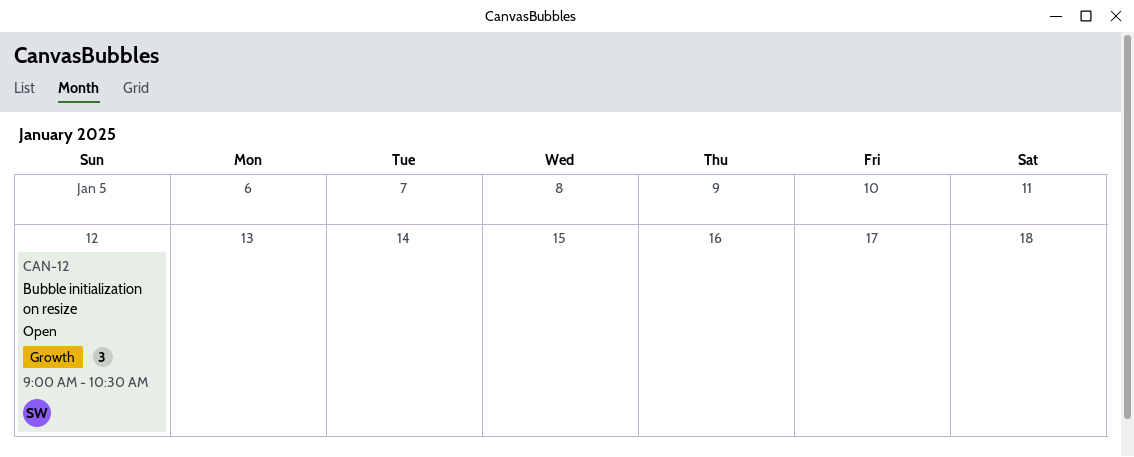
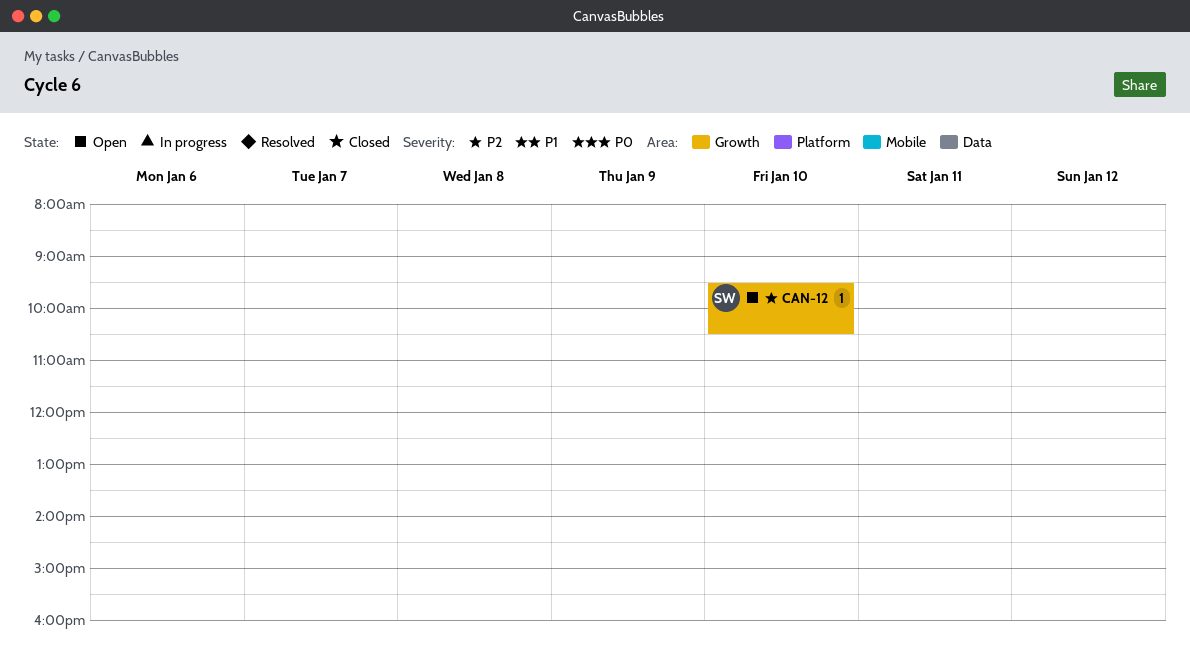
CAN-12, estimate: 3 -> 1
CAN-12, day: Jan 12 -> Jan 10
CAN-12, begins: 09:00 -> 09:30

